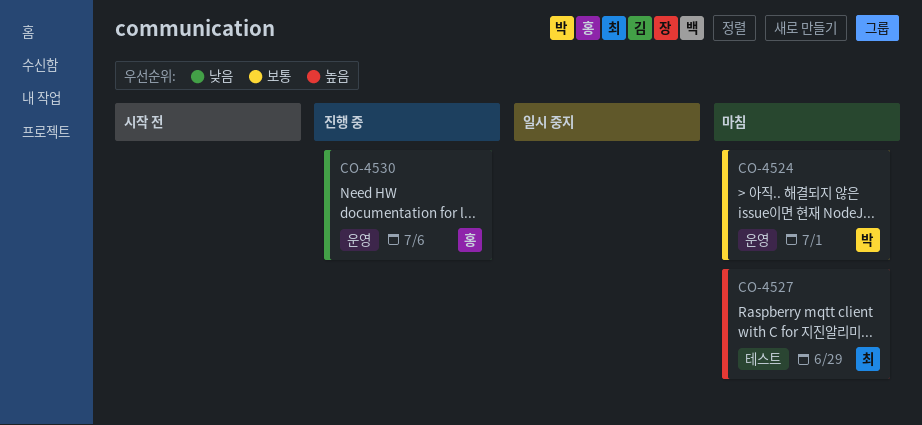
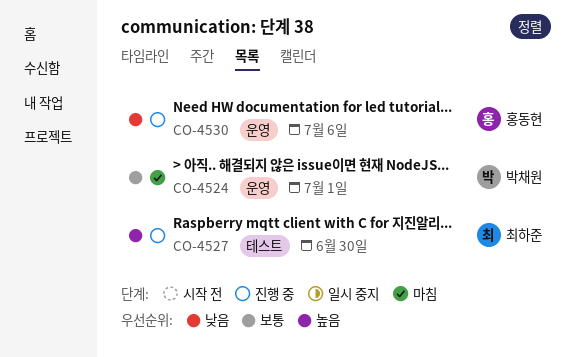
CO-4527, status: 마침 -> 진행 중
CO-4527, due: Jun 29 -> Jun 30

